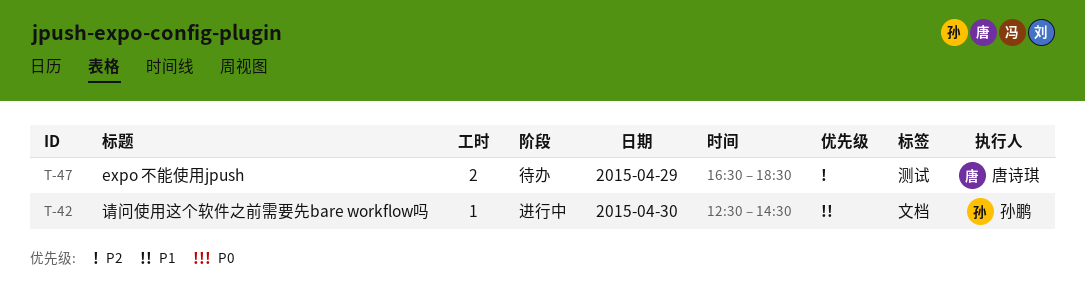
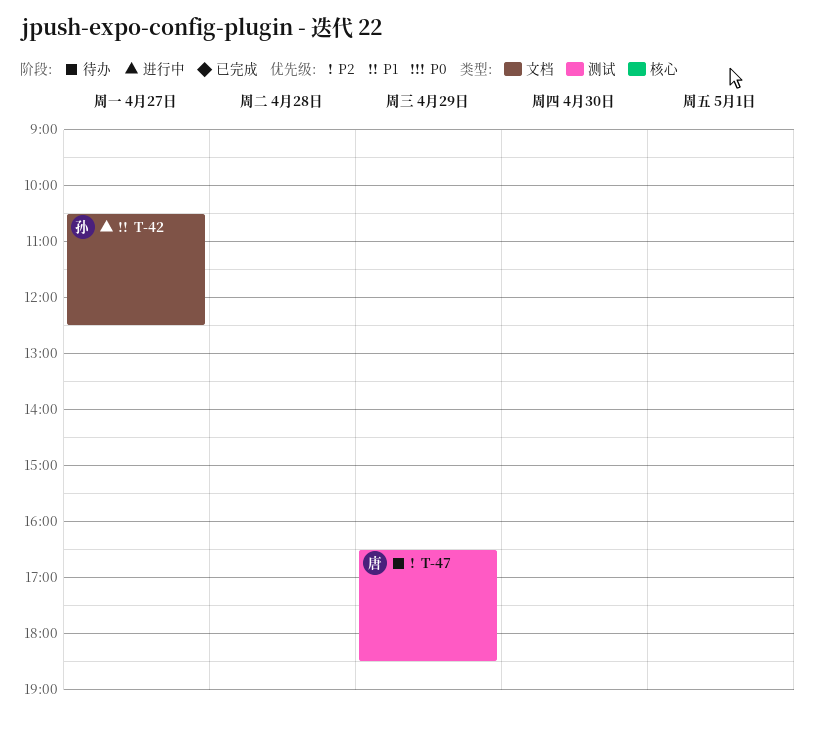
T-42, day: Apr 30 -> Apr 27
T-42, begins: 12:30 -> 10:30
T-42, ends: 14:30 -> 12:30

